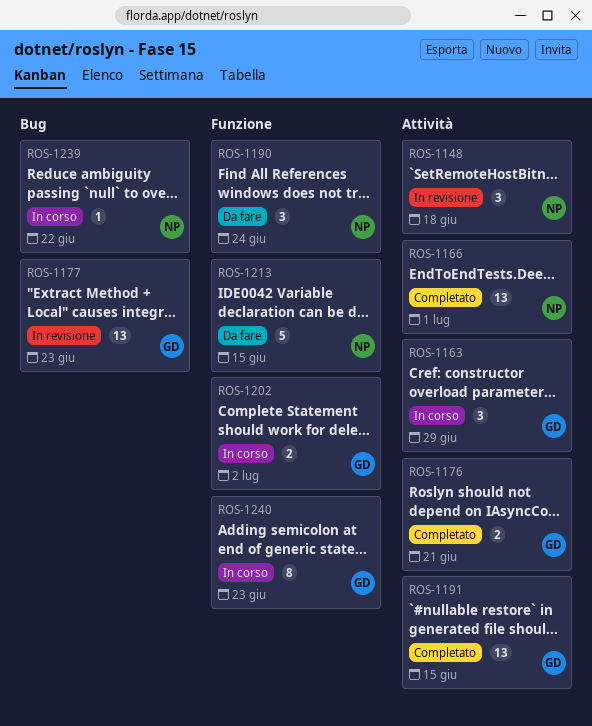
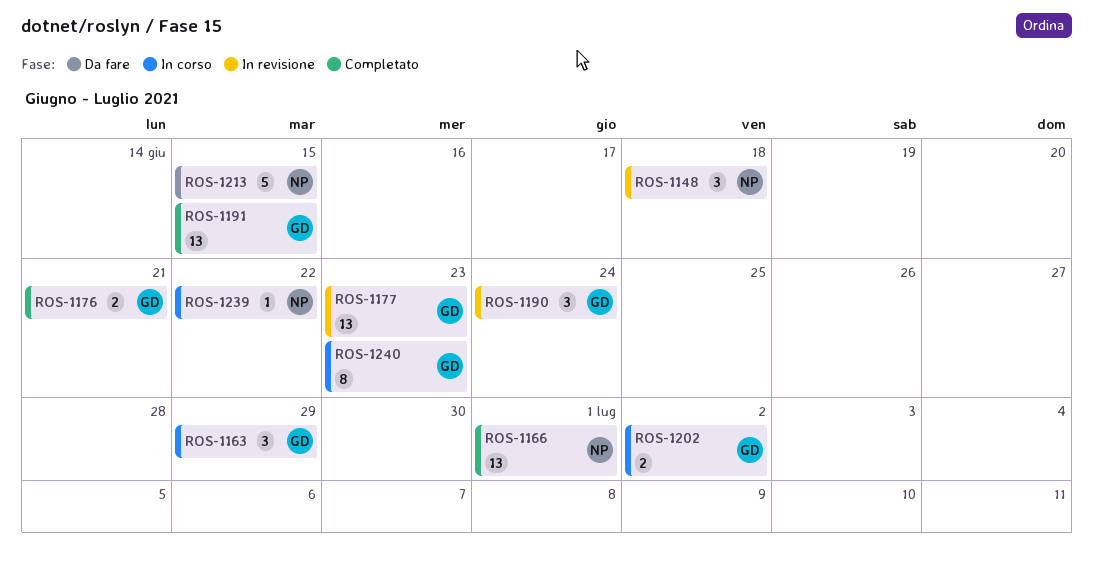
ROS-1190, status: Da fare -> In revisione
ROS-1190, owner: NP -> GD

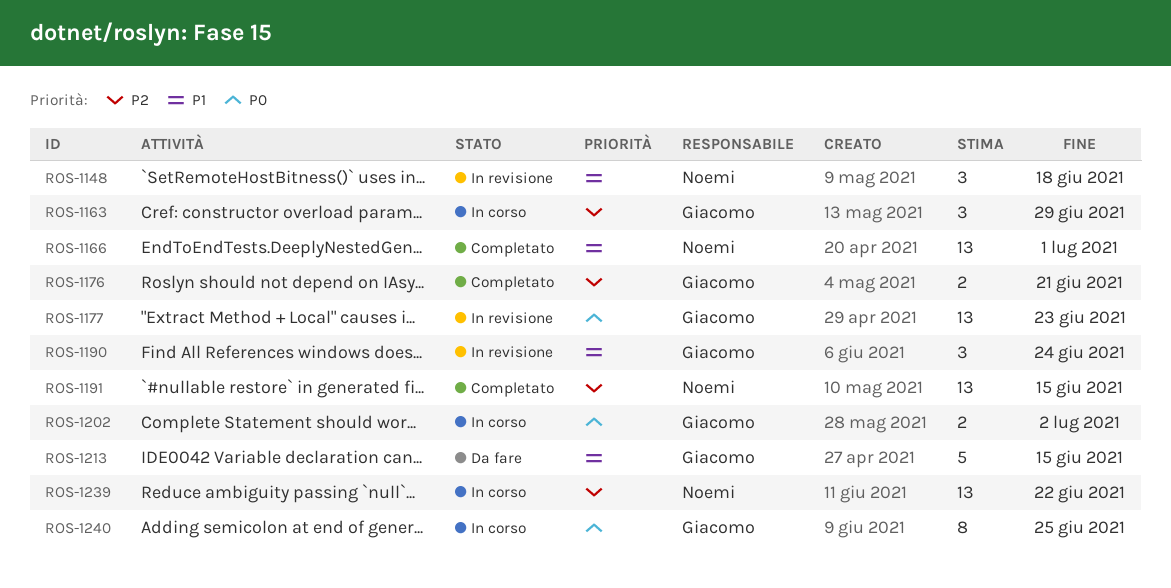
ROS-1191, owner: Giacomo -> Noemi
ROS-1213, owner: Noemi -> Giacomo
ROS-1239, estimate: 1 -> 13
ROS-1240, due: Jun 23 -> Jun 25

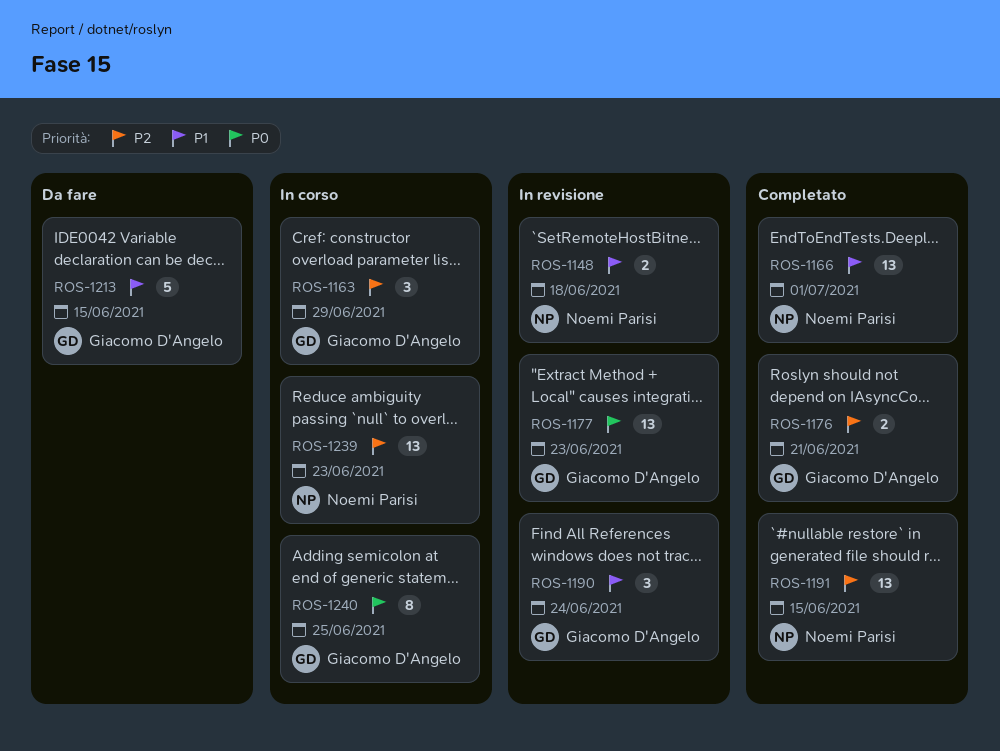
ROS-1148, estimate: 3 -> 2
ROS-1202: present -> none
ROS-1239, due: Jun 22 -> Jun 23

